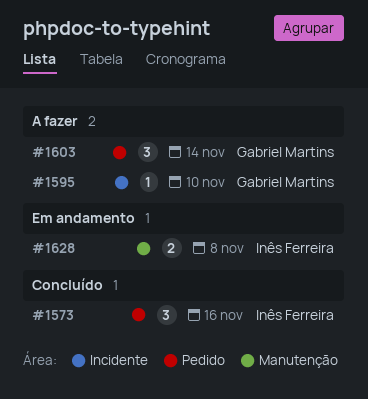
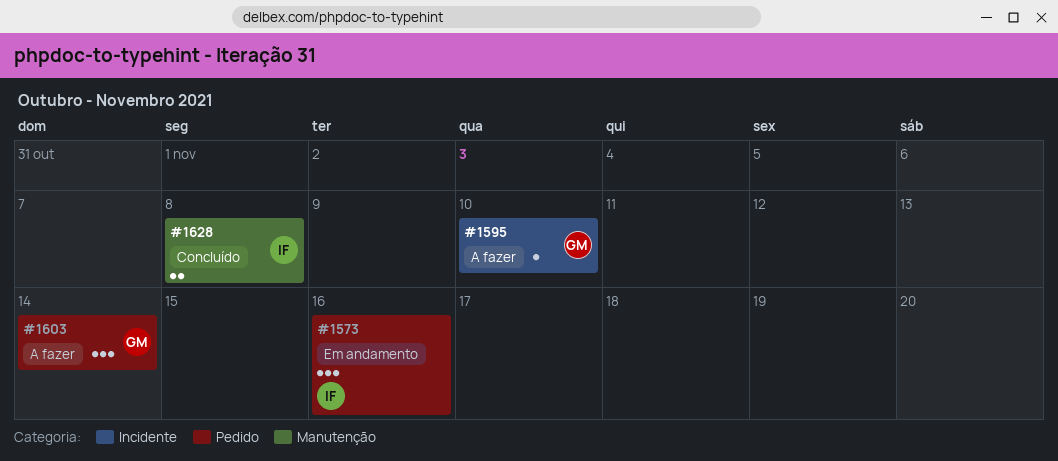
#1573, status: Concluído -> Em andamento
#1628, status: Em andamento -> Concluído

